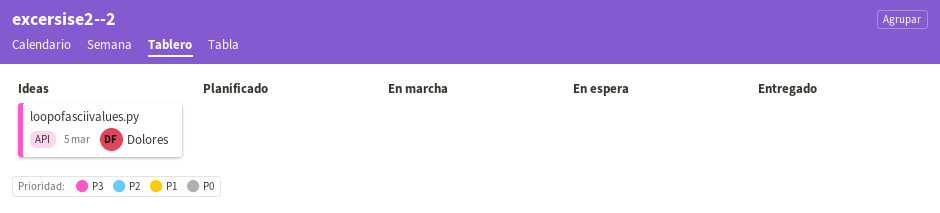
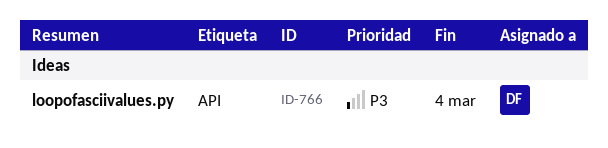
loopofasciivalues.py, due: Mar 5 -> Mar 4

